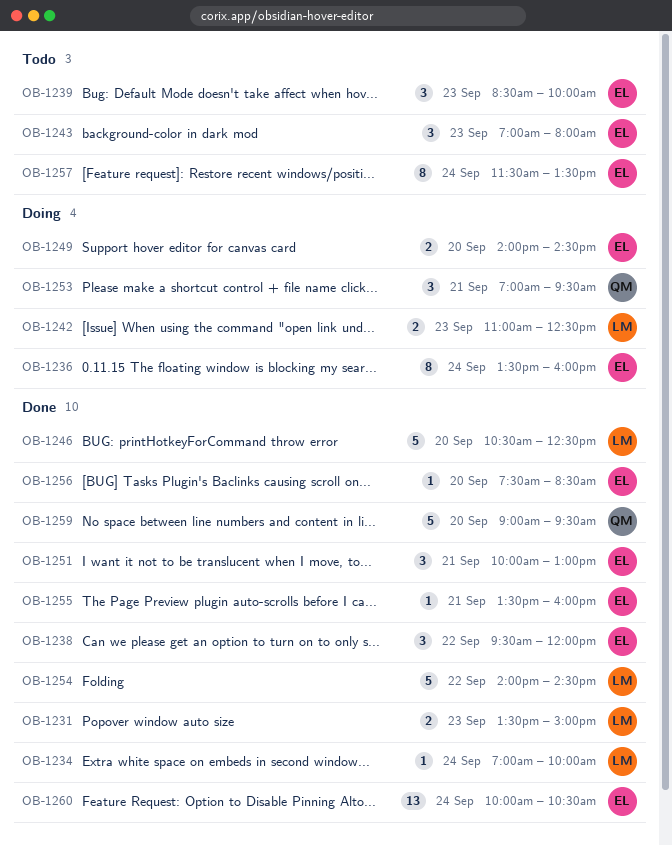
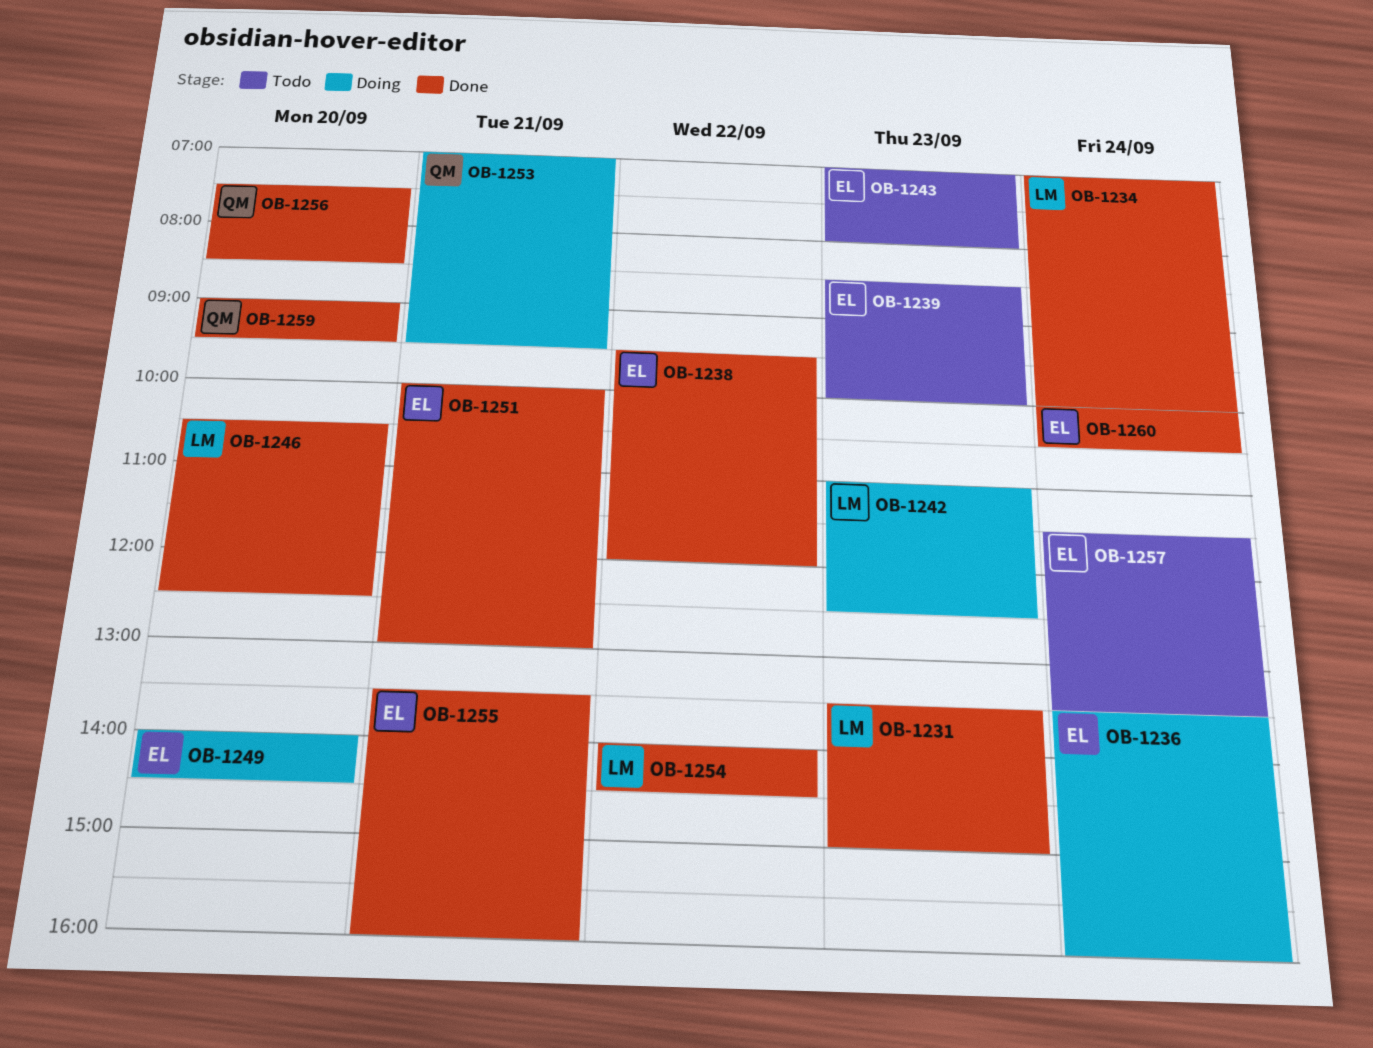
OB-1256, owner: EL -> QM

